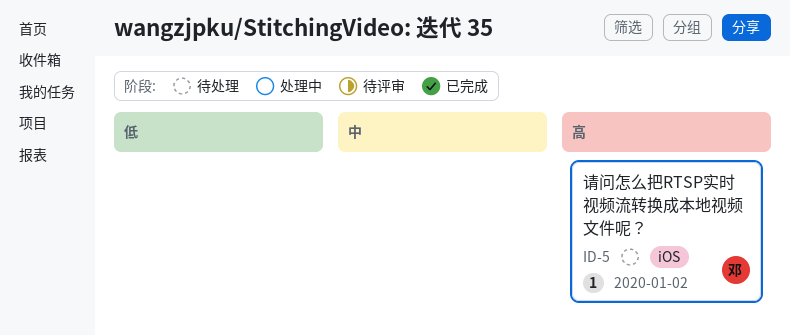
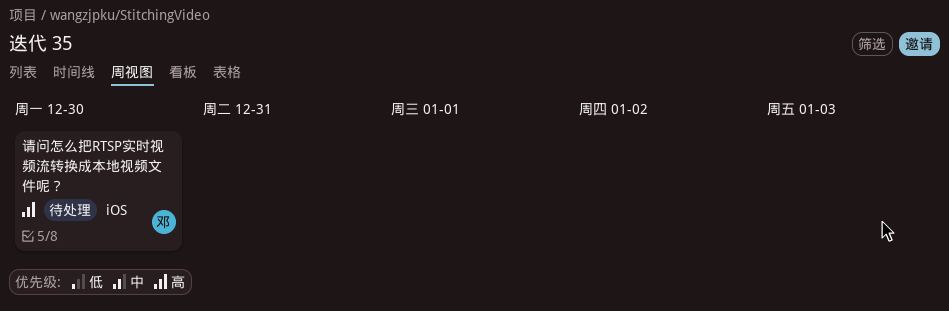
请问怎么把RTSP实时视频流转换成本地视频文件呢？, due: Jan 2 -> Dec 30

